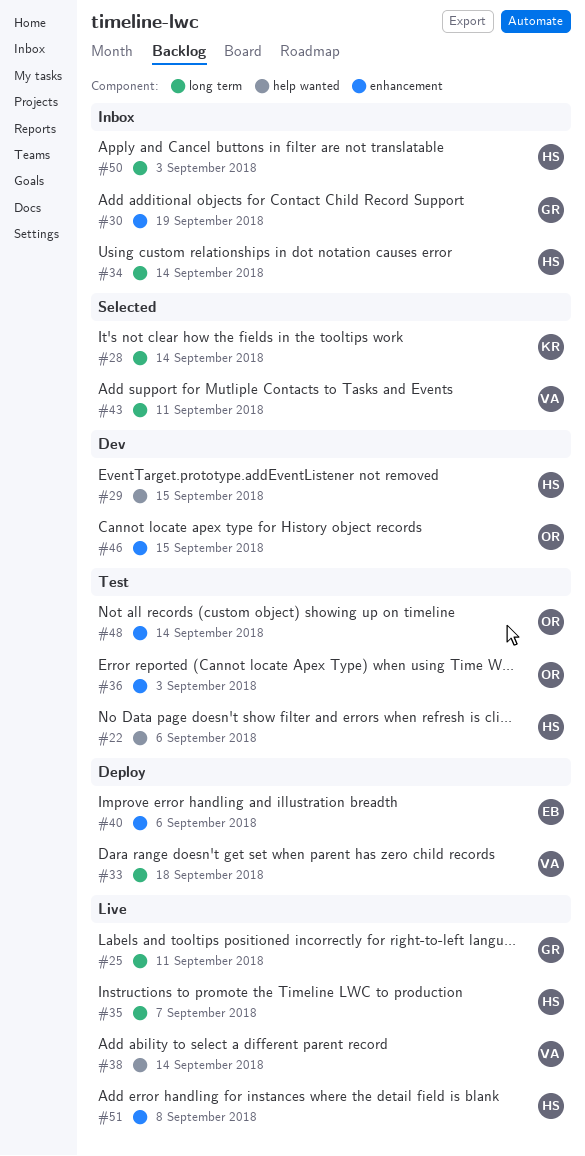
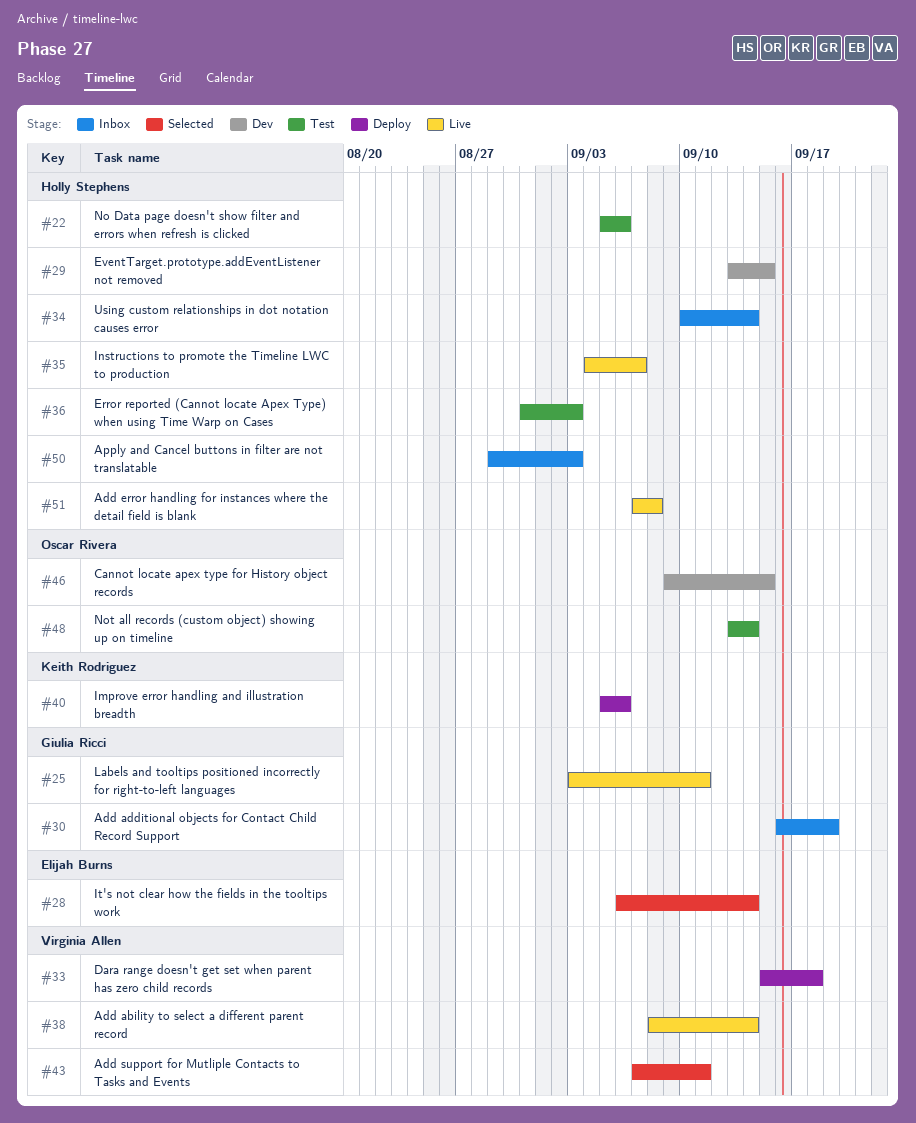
#28, owner: Keith Rodriguez -> Elijah Burns
#36, owner: Oscar Rivera -> Holly Stephens
#40, owner: Elijah Burns -> Keith Rodriguez

